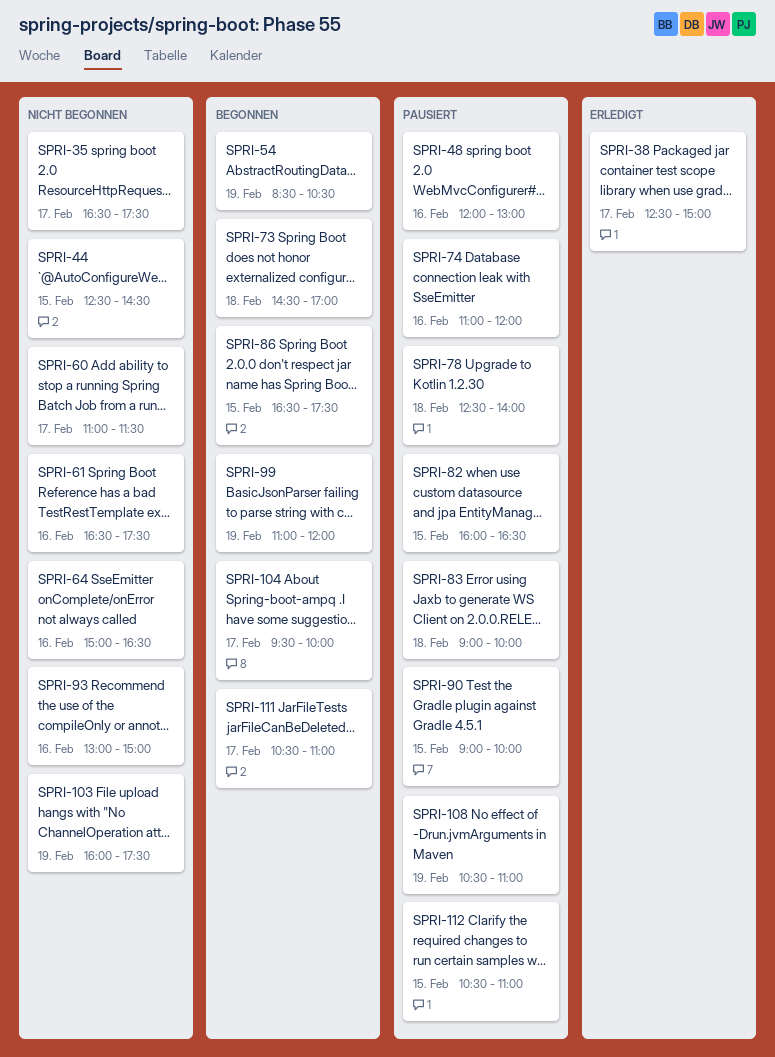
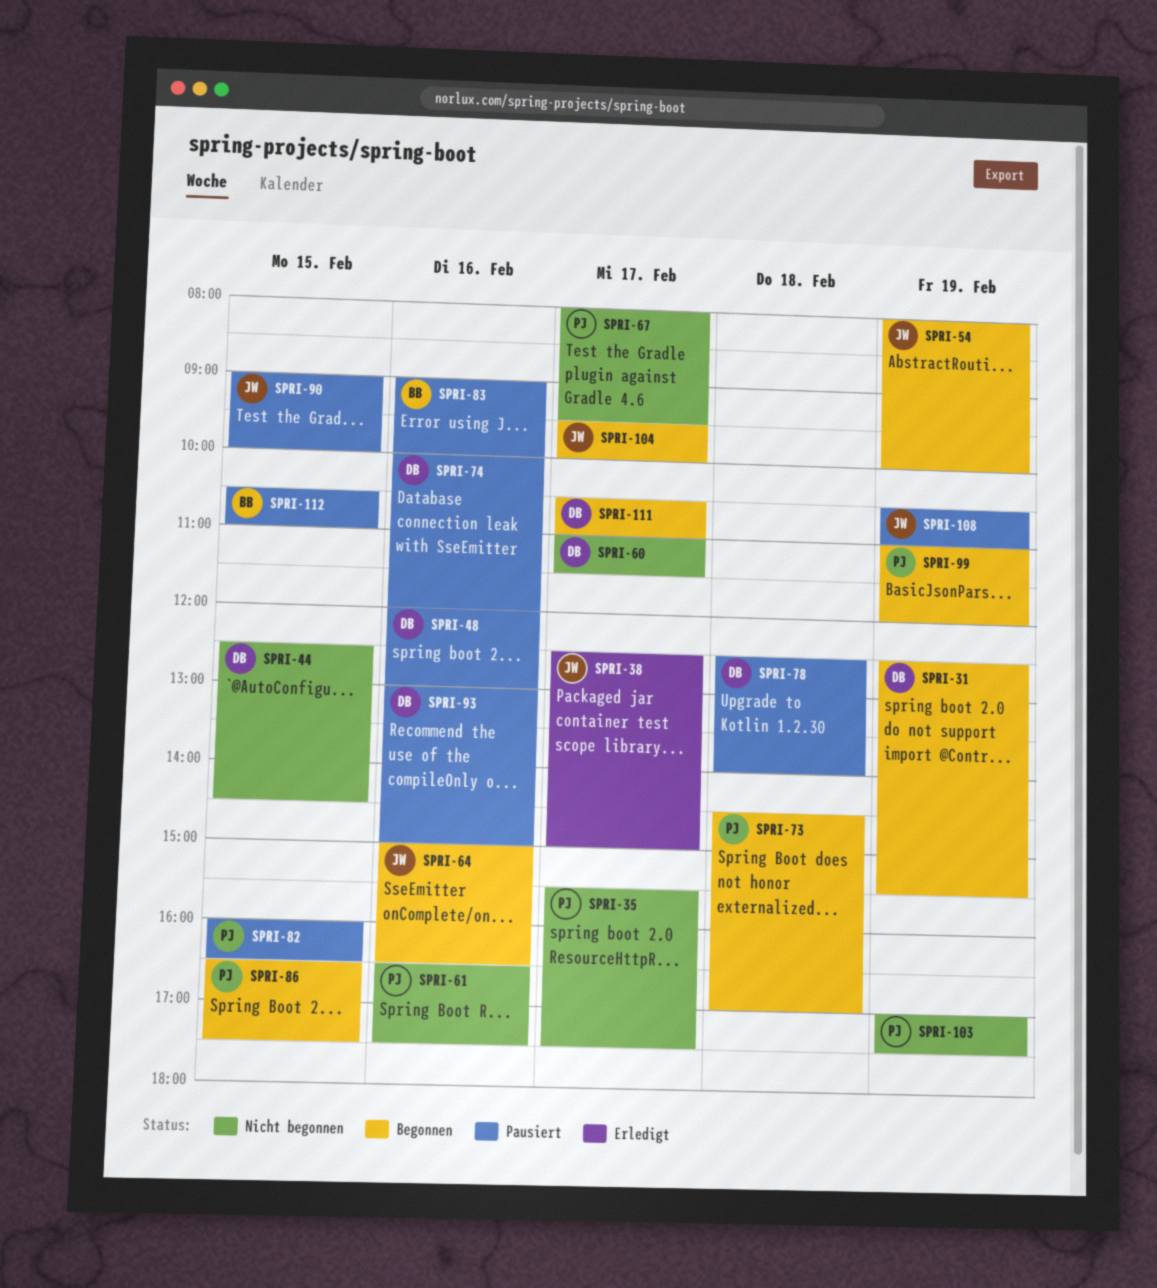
SPRI-31: none -> present
SPRI-35, begins: 16:30 -> 15:30
SPRI-54, begins: 08:30 -> 08:00
SPRI-54, ends: 10:30 -> 10:00
SPRI-64, status: Nicht begonnen -> Begonnen
SPRI-67: none -> present
SPRI-74, begins: 11:00 -> 10:00
SPRI-83, day: Feb 18 -> Feb 16
SPRI-93, status: Nicht begonnen -> Pausiert
SPRI-103, begins: 16:00 -> 17:00

